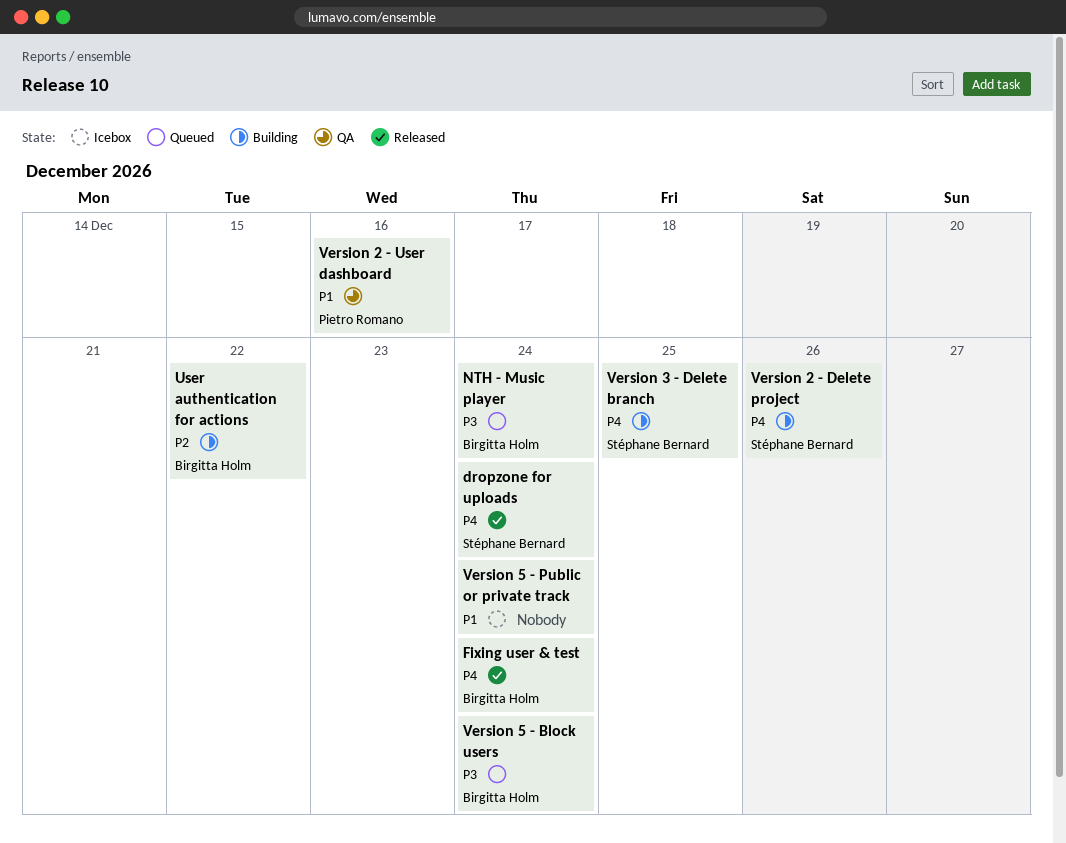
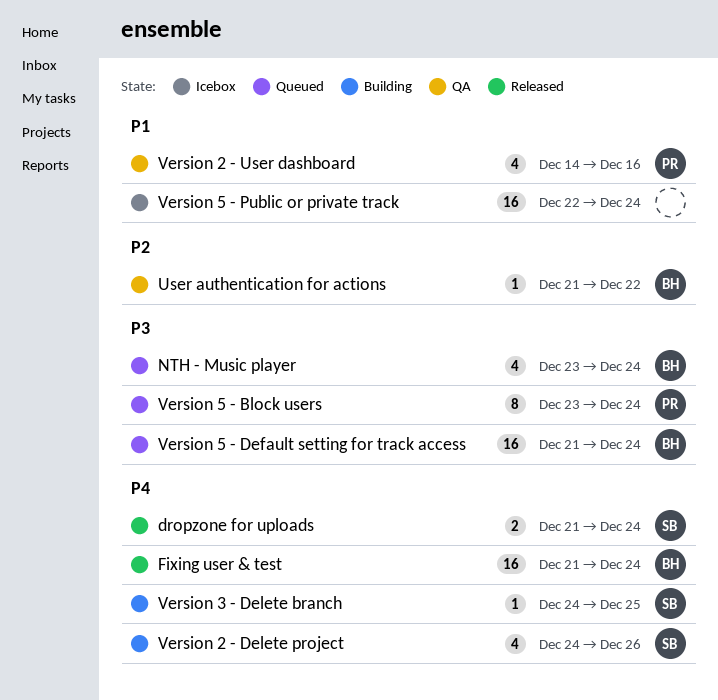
User authentication for actions, status: Building -> QA
Version 5 - Block users, owner: Birgitta Holm -> Pietro Romano
Version 5 - Default setting for track access: none -> present

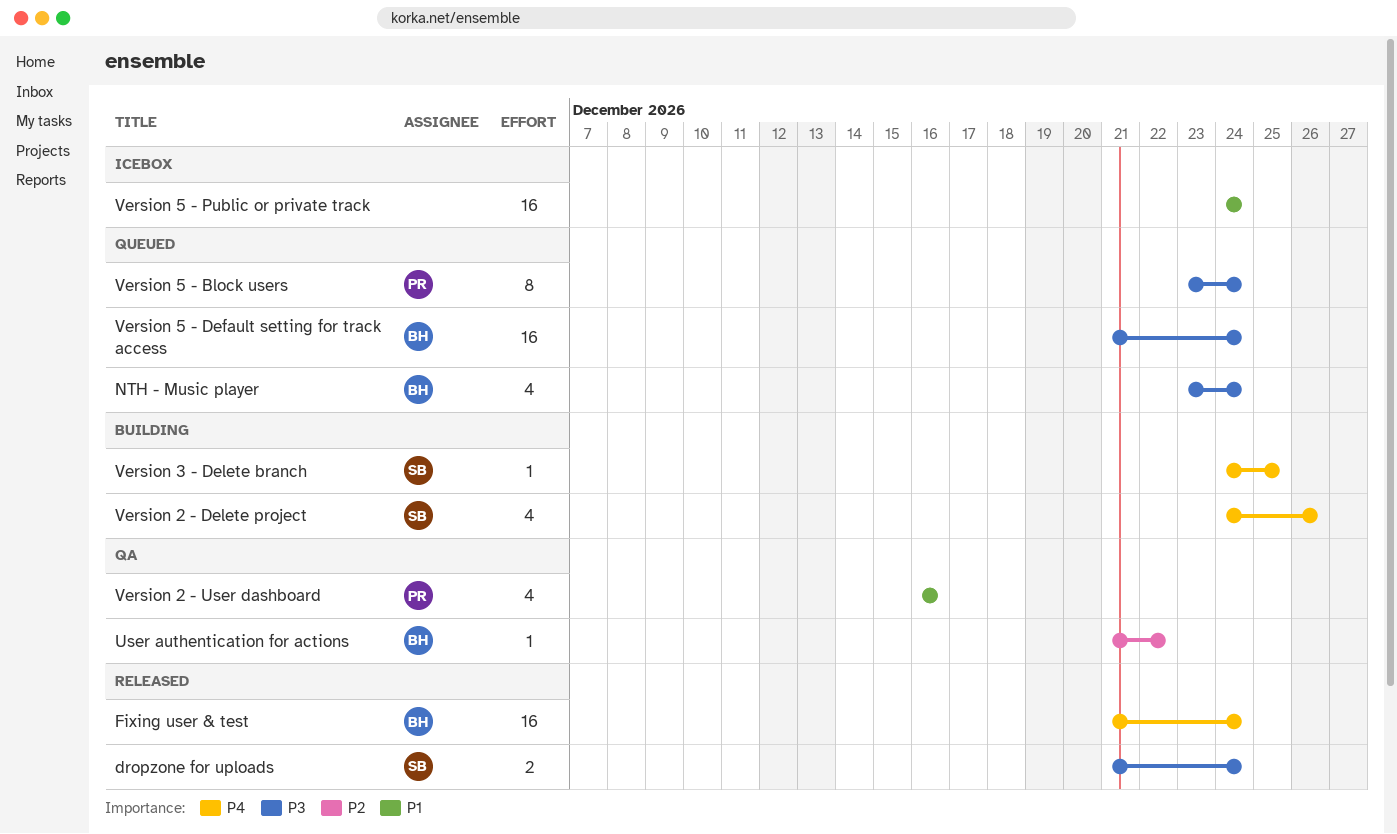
dropzone for uploads, priority: P4 -> P3
Version 2 - User dashboard, start: Dec 14 -> Dec 16
Version 5 - Public or private track, start: Dec 22 -> Dec 24

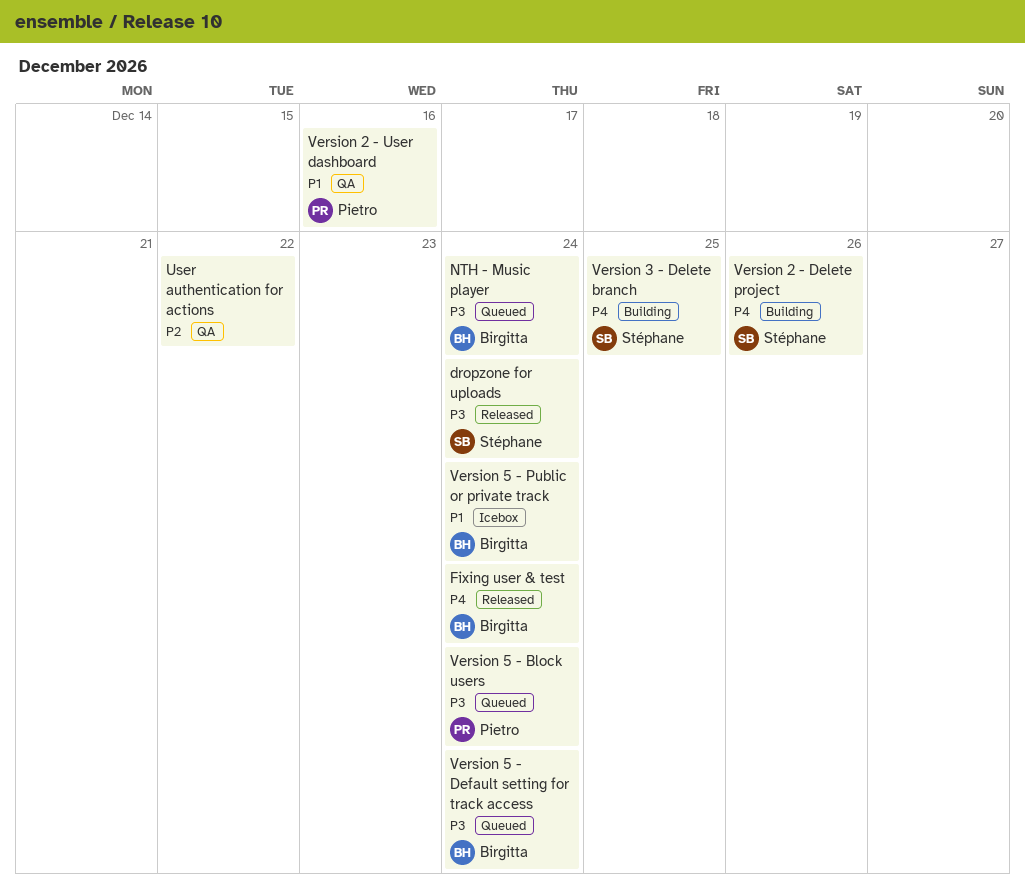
User authentication for actions, owner: Birgitta -> none
Version 5 - Public or private track, owner: none -> Birgitta

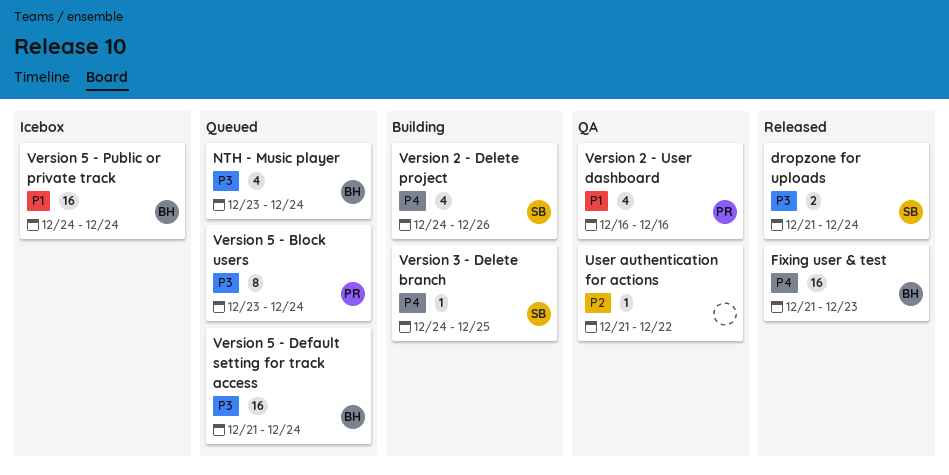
Fixing user & test, due: Dec 24 -> Dec 23

